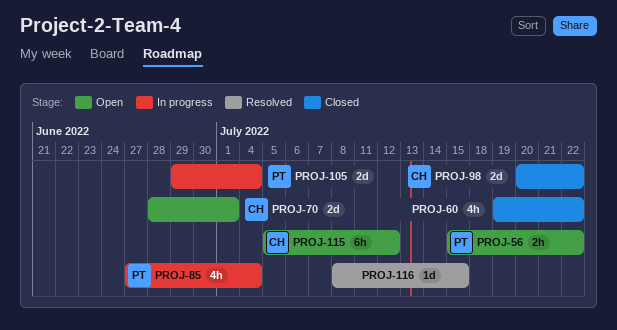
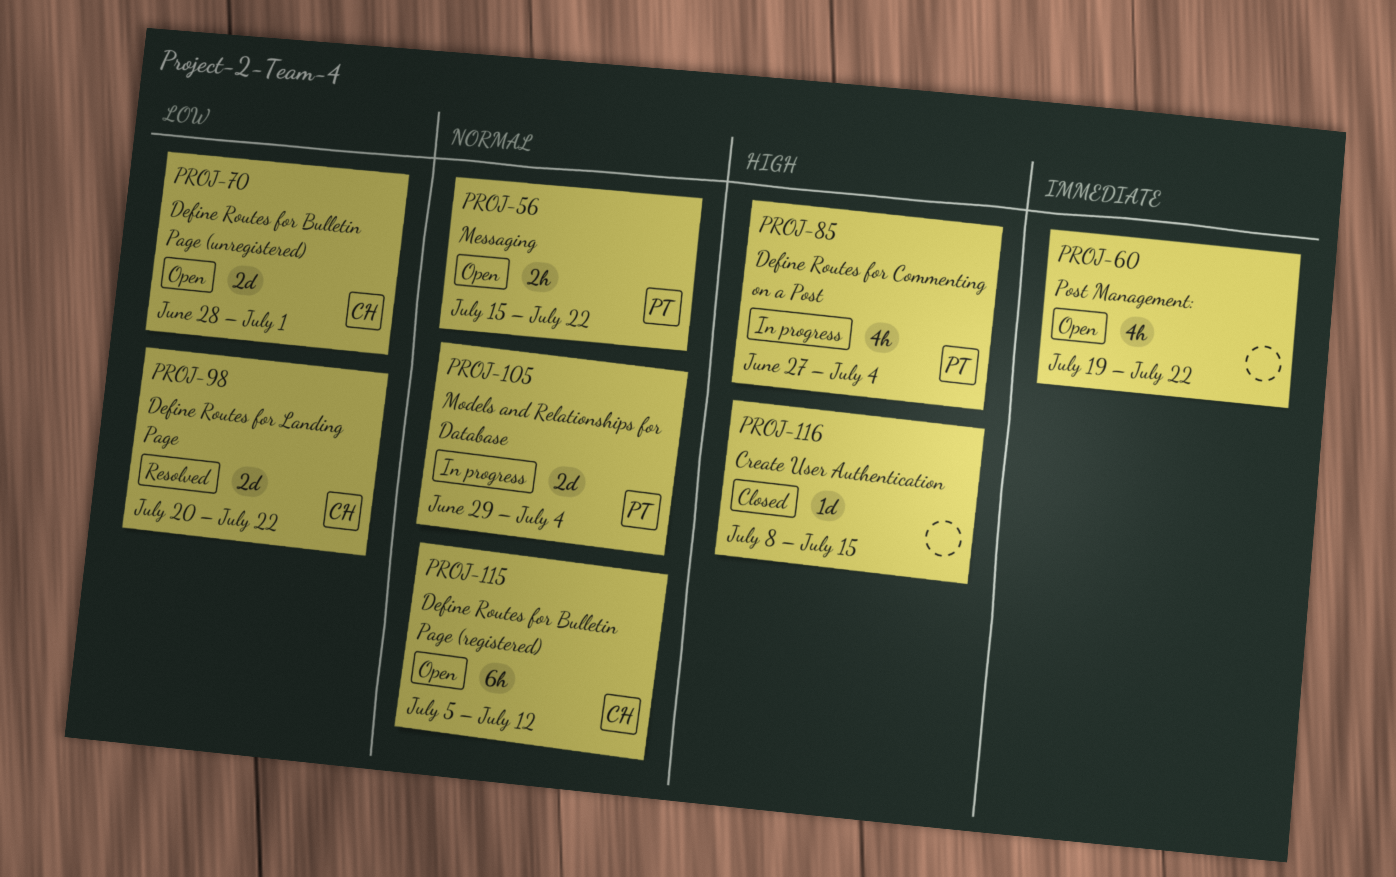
PROJ-60, status: Closed -> Open
PROJ-98, status: Closed -> Resolved
PROJ-116, status: Resolved -> Closed

